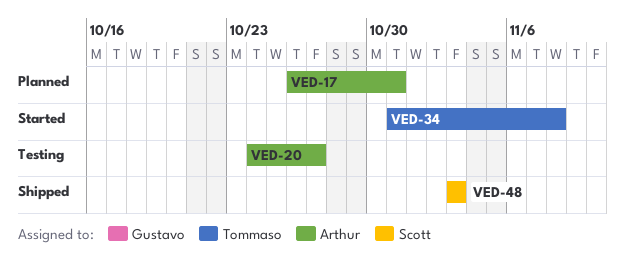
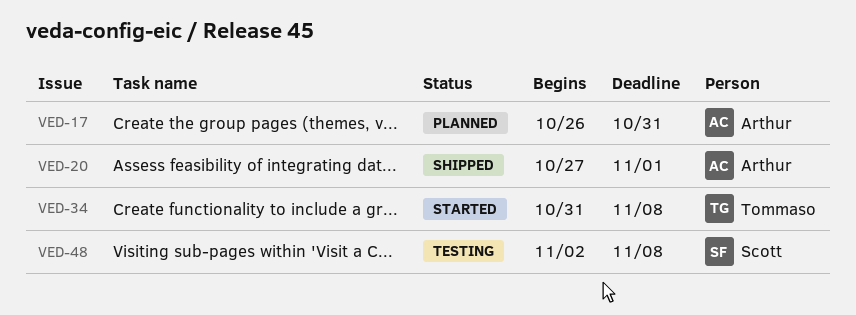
VED-20, status: Testing -> Shipped
VED-20, start: Oct 24 -> Oct 27
VED-20, due: Oct 27 -> Nov 1
VED-48, status: Shipped -> Testing
VED-48, start: Nov 3 -> Nov 2
VED-48, due: Nov 3 -> Nov 8

